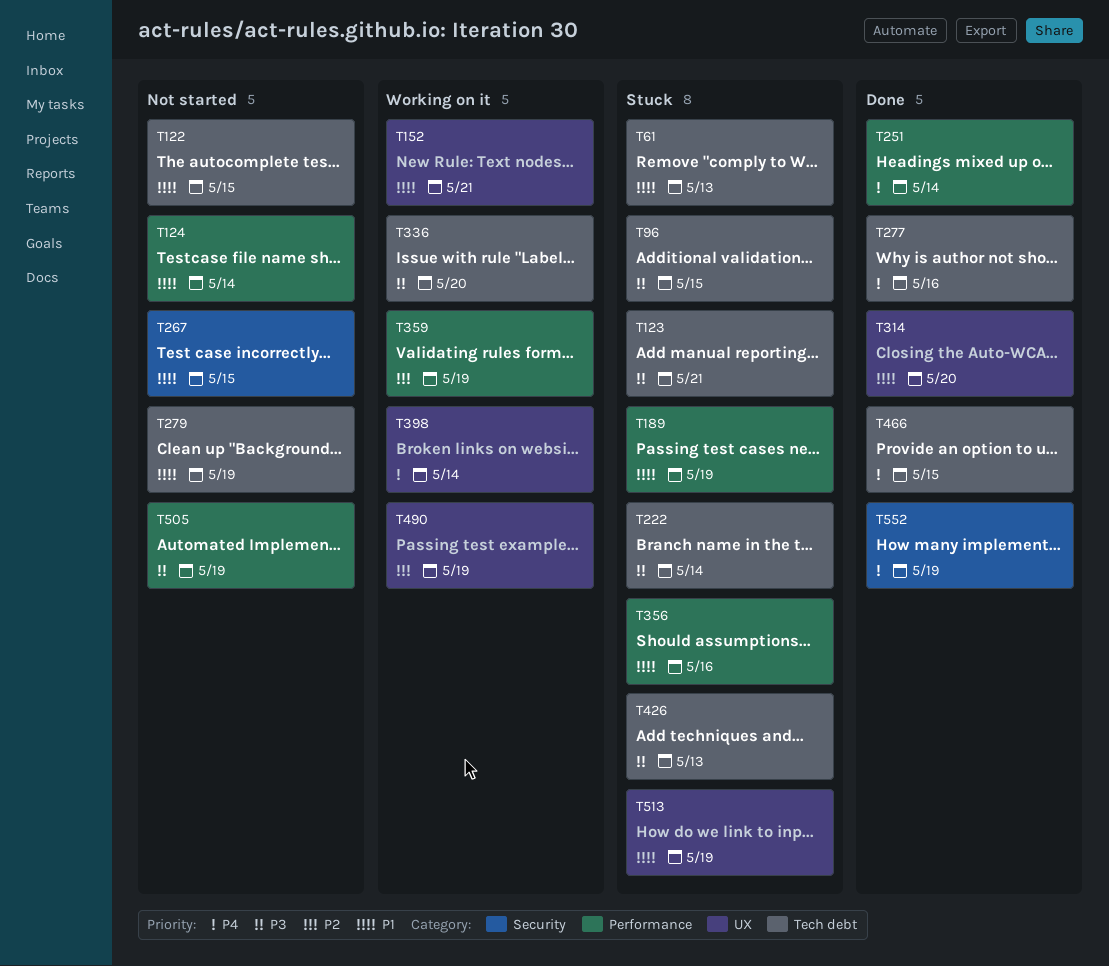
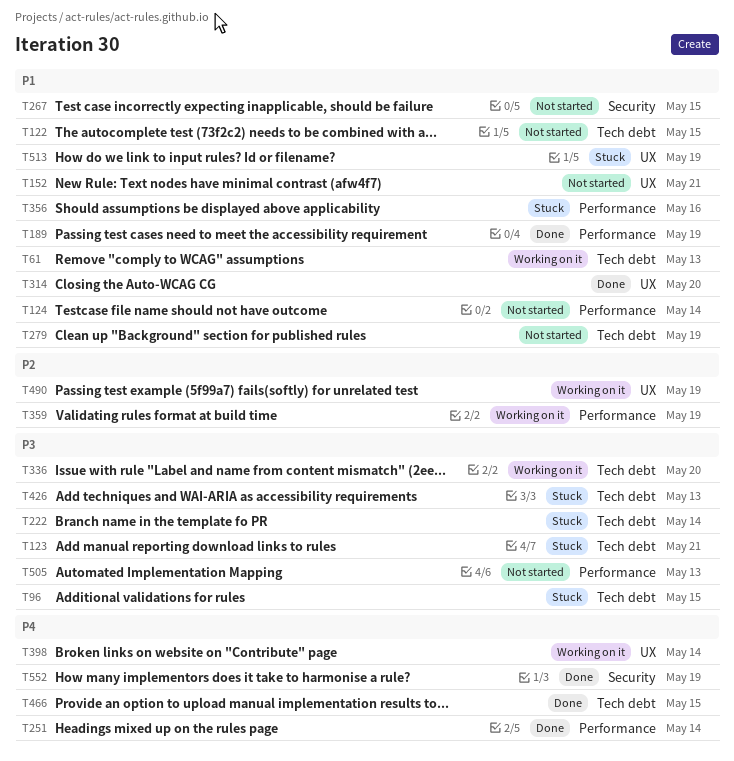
T61, status: Stuck -> Working on it
T152, status: Working on it -> Not started
T189, status: Stuck -> Done
T277: present -> none
T505, due: May 19 -> May 13

